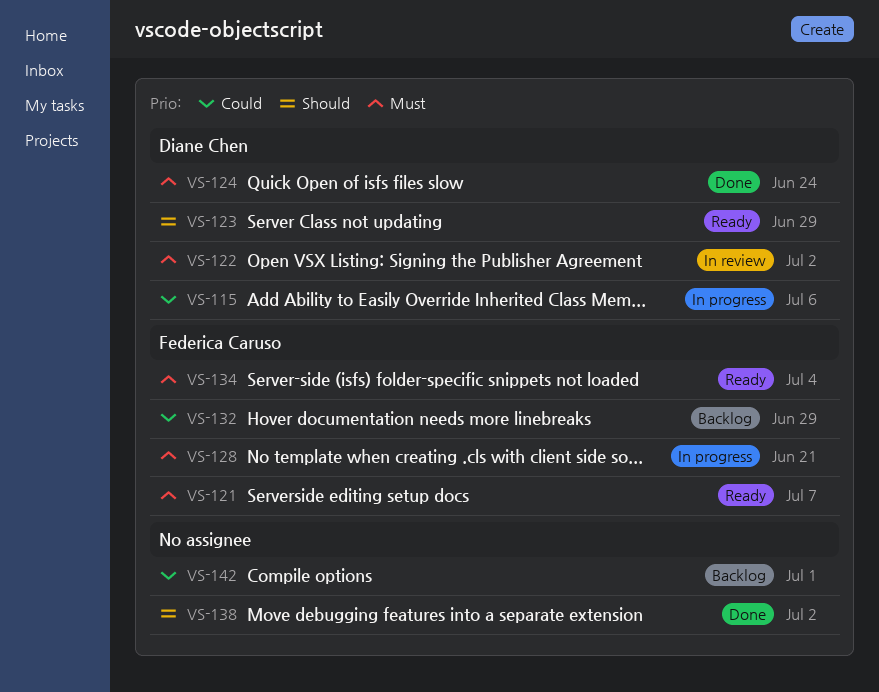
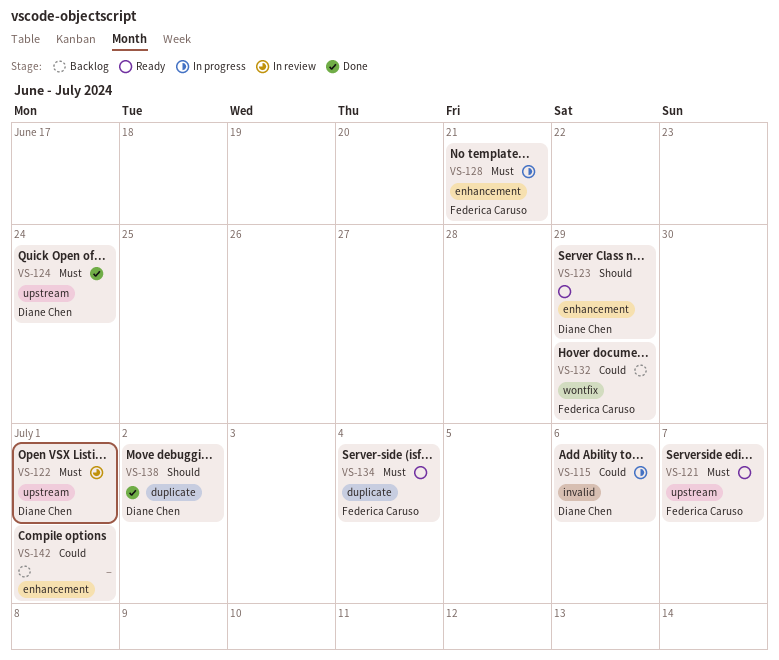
VS-122, due: Jul 2 -> Jul 1
VS-138, owner: none -> Diane Chen

